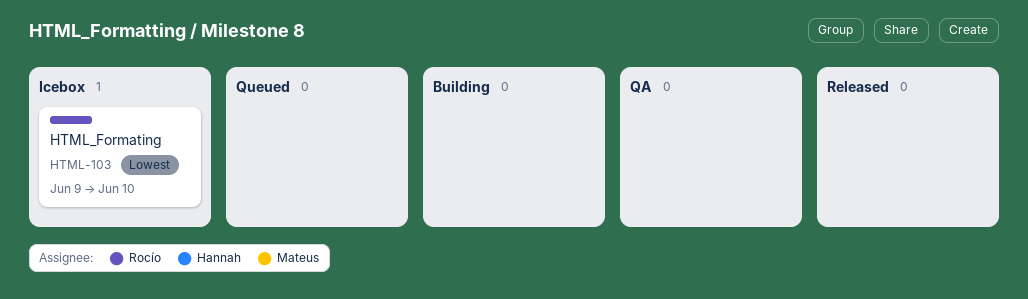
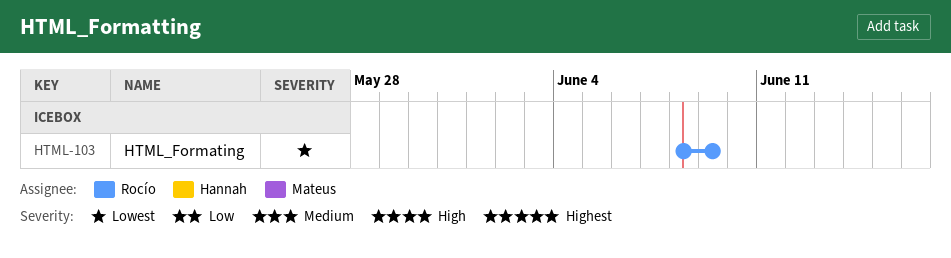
HTML-103, start: Jun 9 -> Jun 8
HTML-103, due: Jun 10 -> Jun 9

